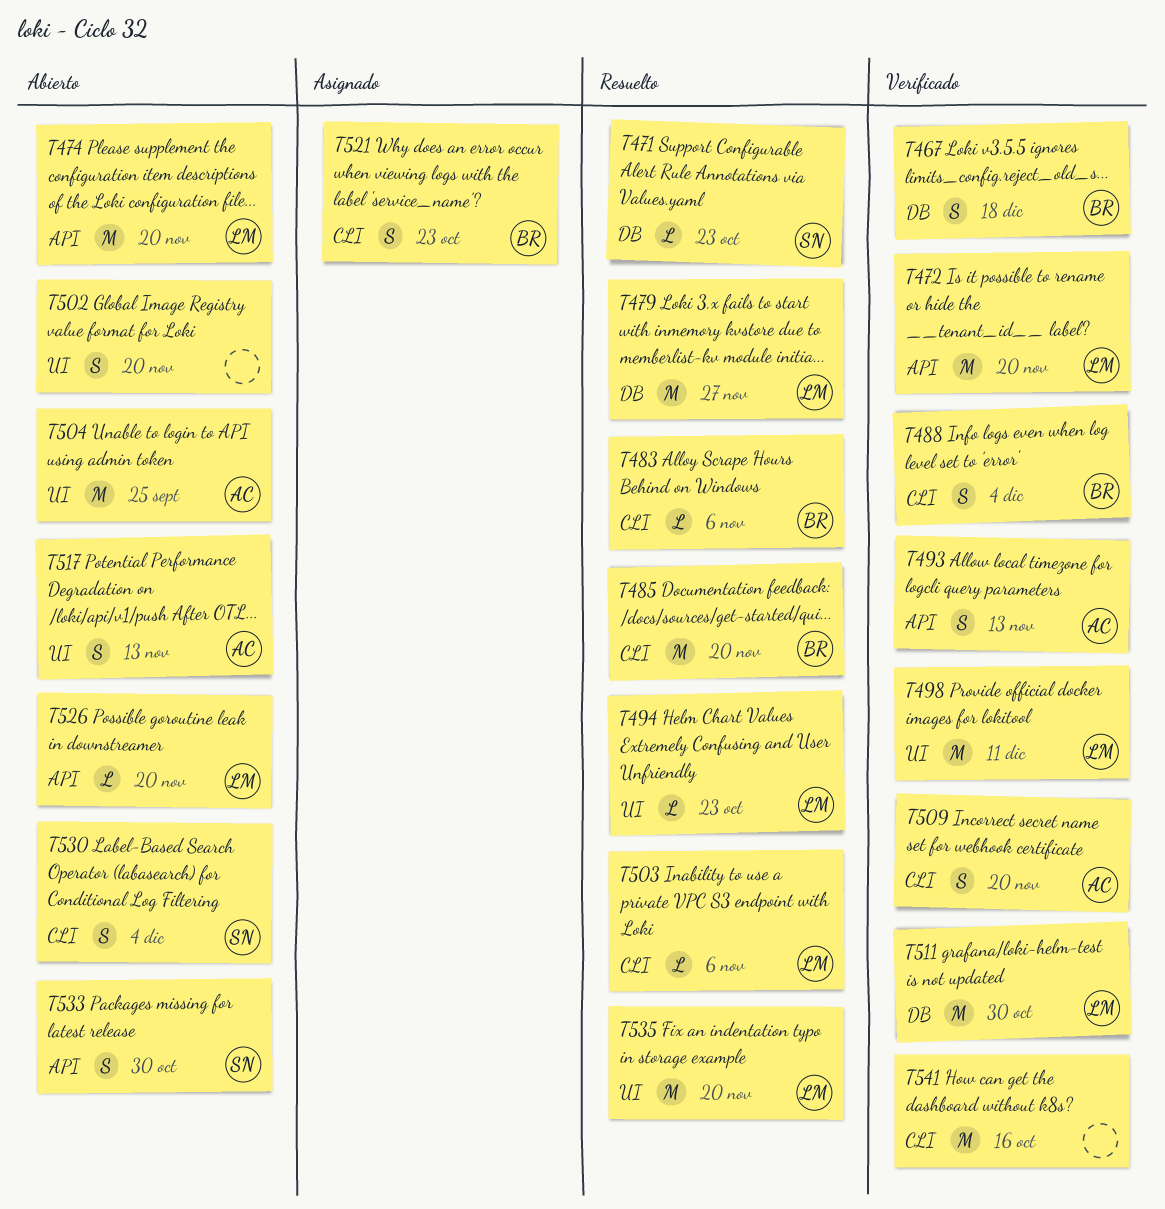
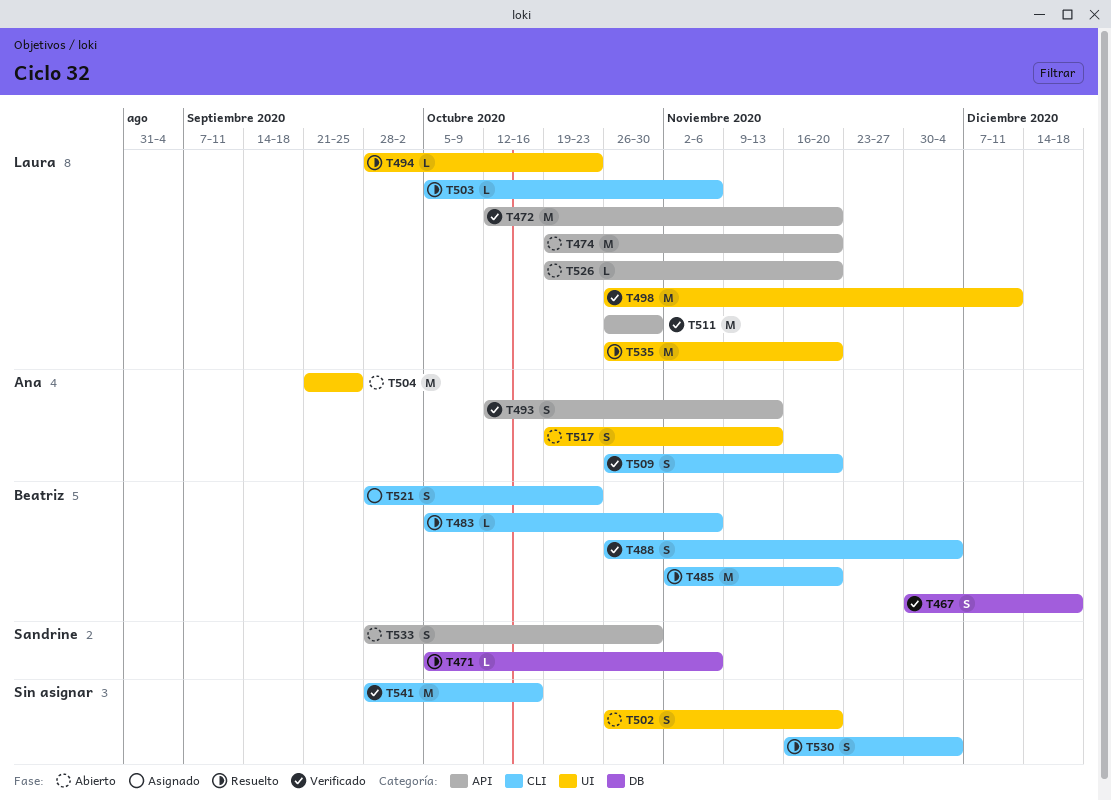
T471, due: Oct 23 -> Nov 6
T479: present -> none
T511, label: DB -> API
T530, status: Abierto -> Resuelto
T530, owner: Sandrine -> none

